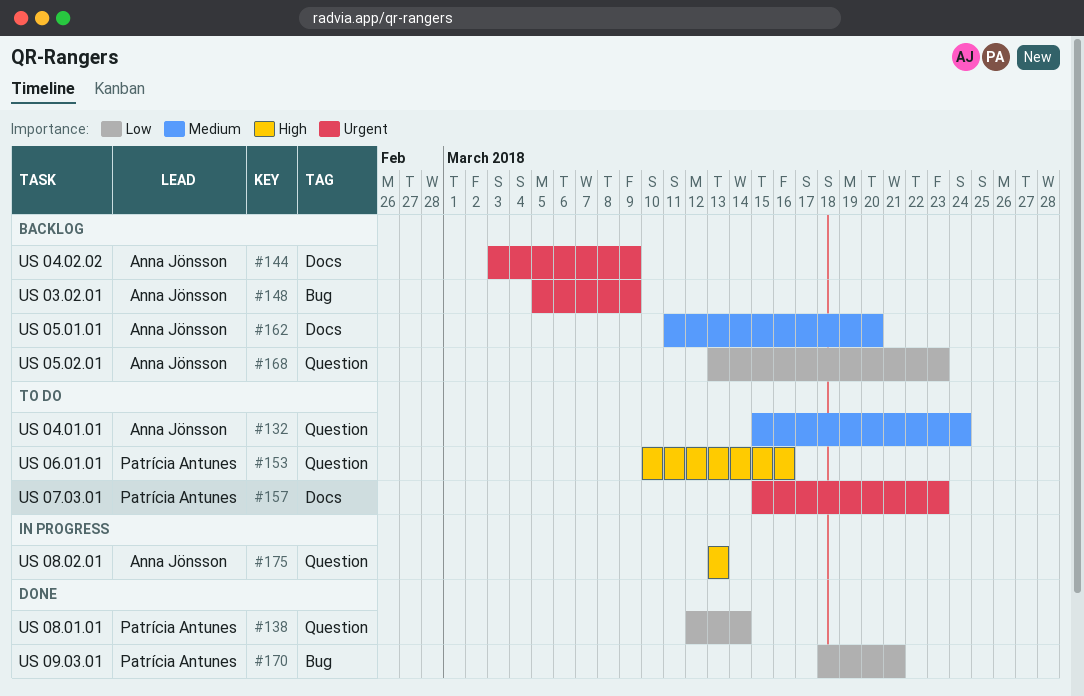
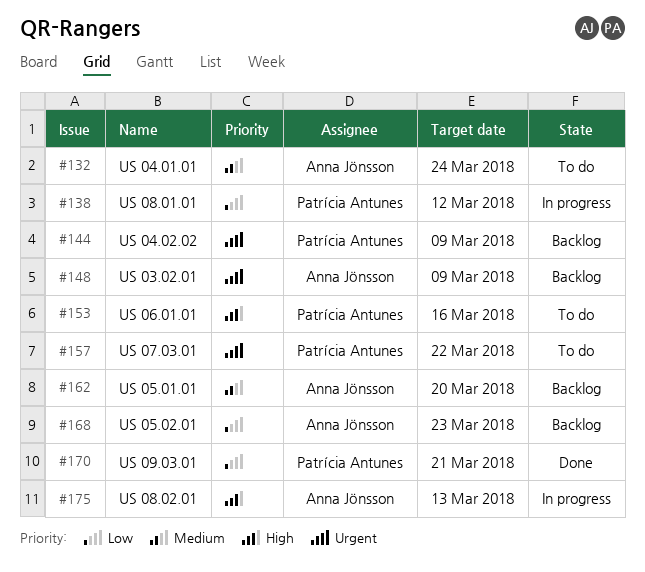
#138, status: Done -> In progress
#138, due: Mar 14 -> Mar 12
#144, owner: Anna Jönsson -> Patrícia Antunes
#157, due: Mar 23 -> Mar 22

